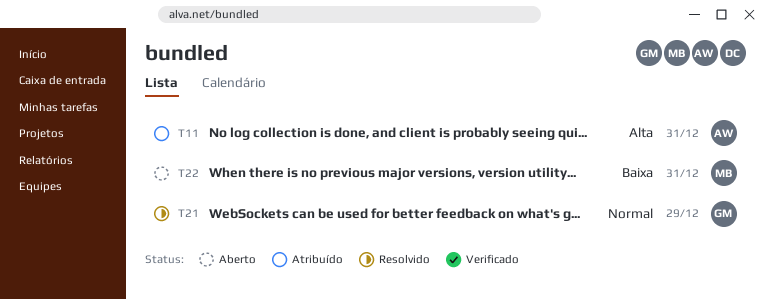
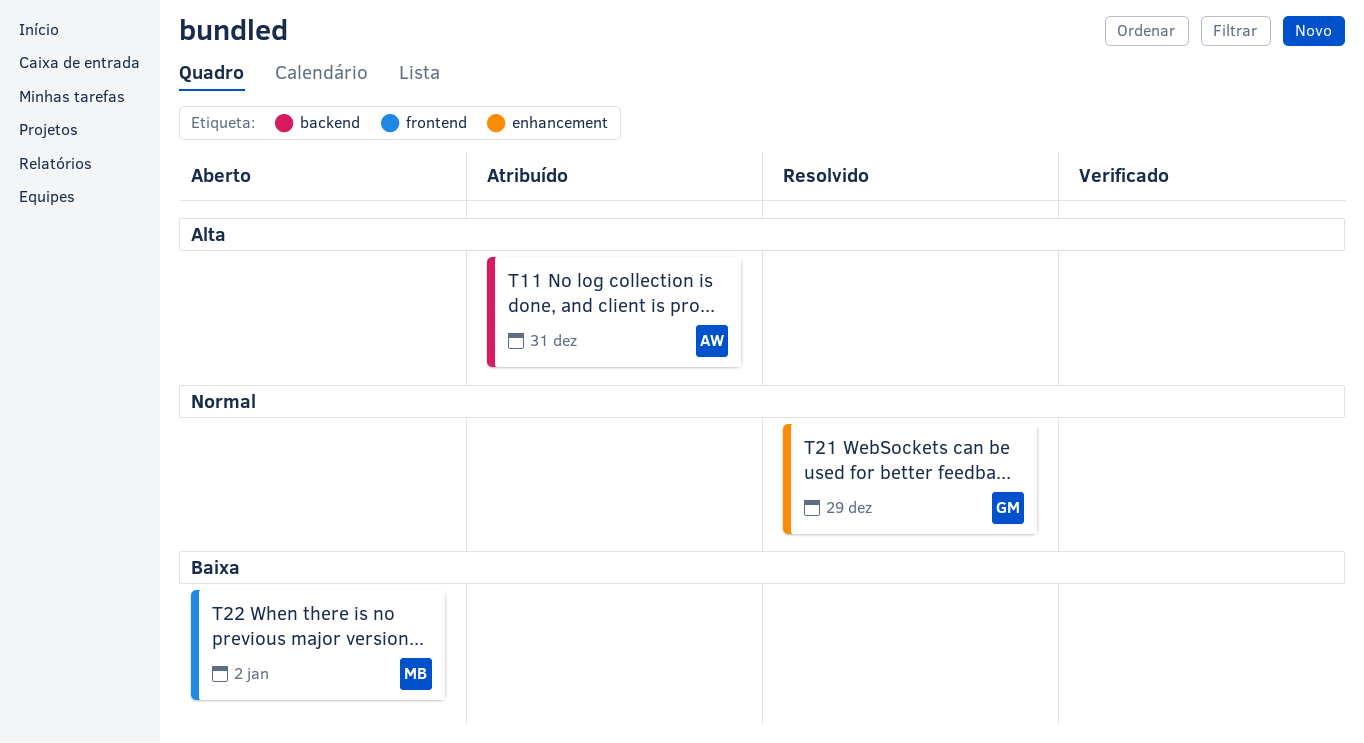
T22, due: Dec 31 -> Jan 2

